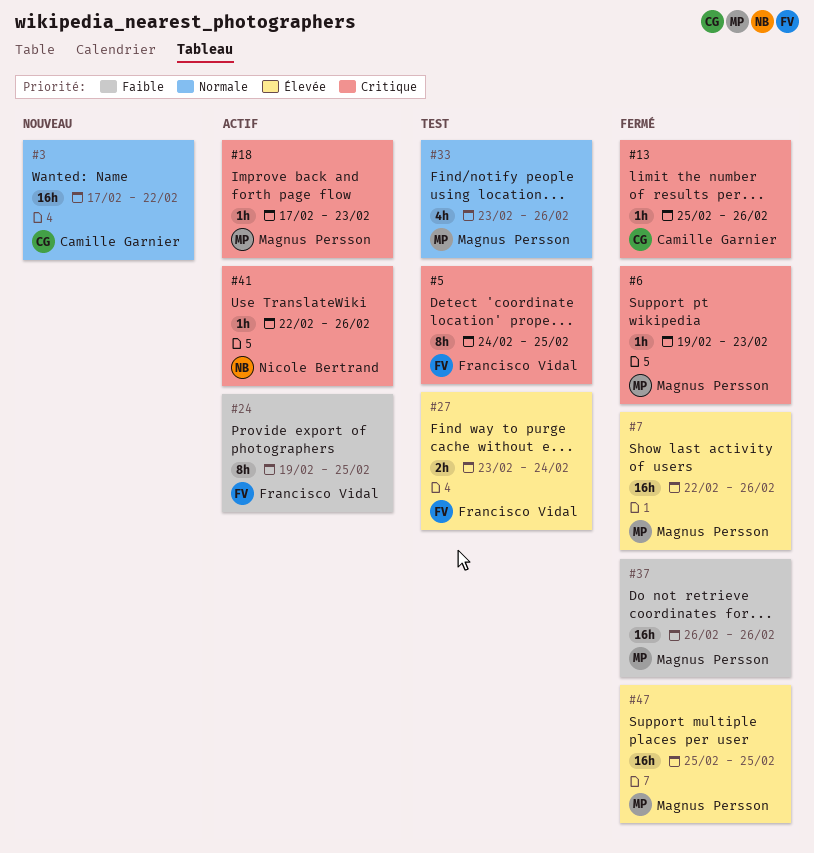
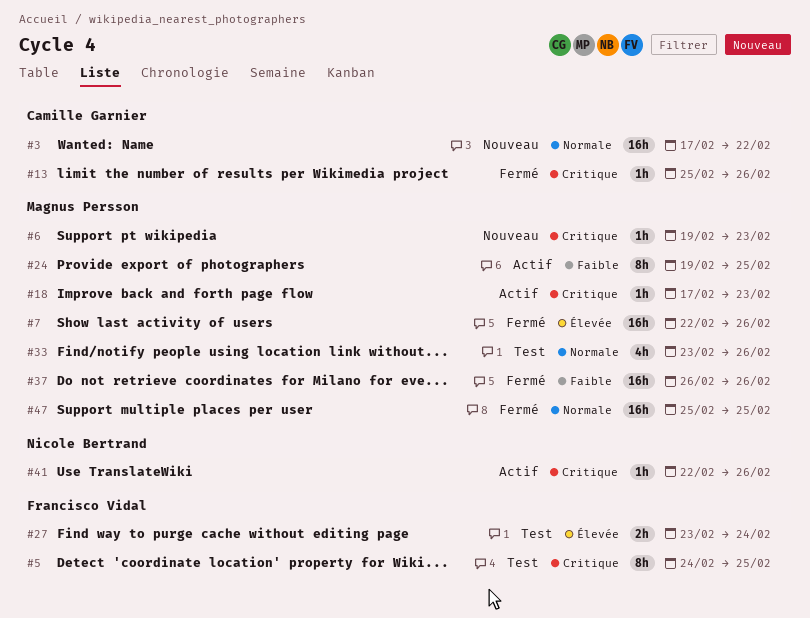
#6, status: Fermé -> Nouveau
#24, owner: Francisco Vidal -> Magnus Persson
#47, priority: Élevée -> Normale

